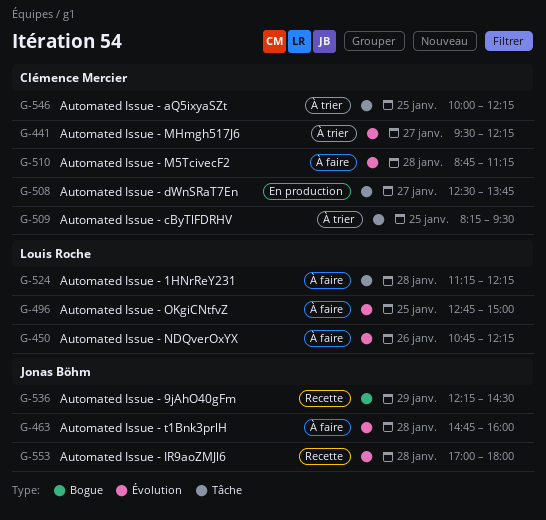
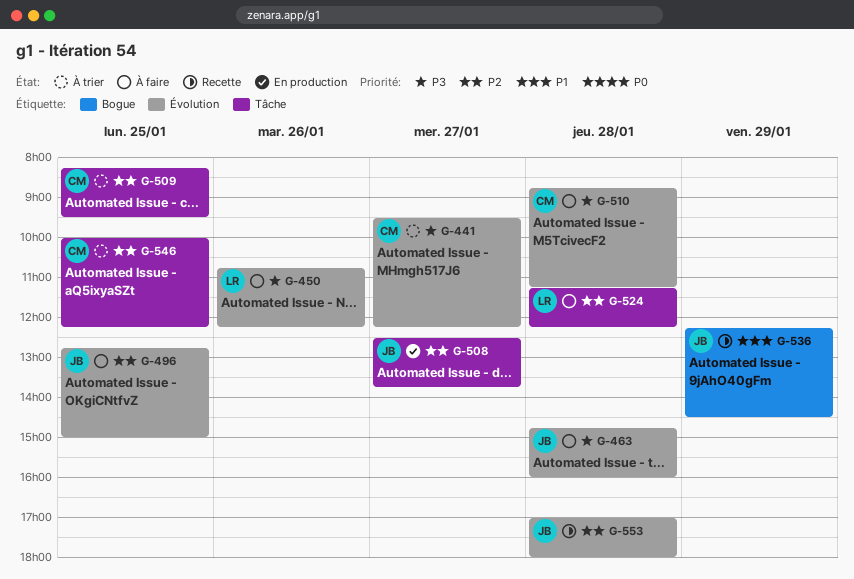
G-496, owner: Louis Roche -> Jonas Böhm
G-508, owner: Clémence Mercier -> Jonas Böhm

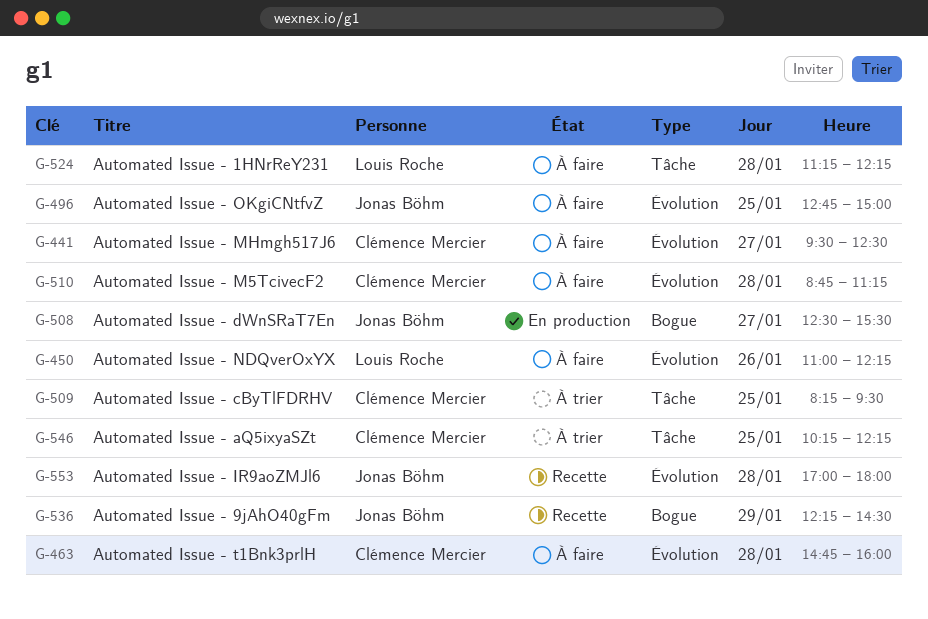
G-441, status: À trier -> À faire
G-441, ends: 12:15 -> 12:30
G-450, begins: 10:45 -> 11:00
G-463, owner: Jonas Böhm -> Clémence Mercier
G-508, label: Tâche -> Bogue
G-508, ends: 13:45 -> 15:30
G-546, begins: 10:00 -> 10:15

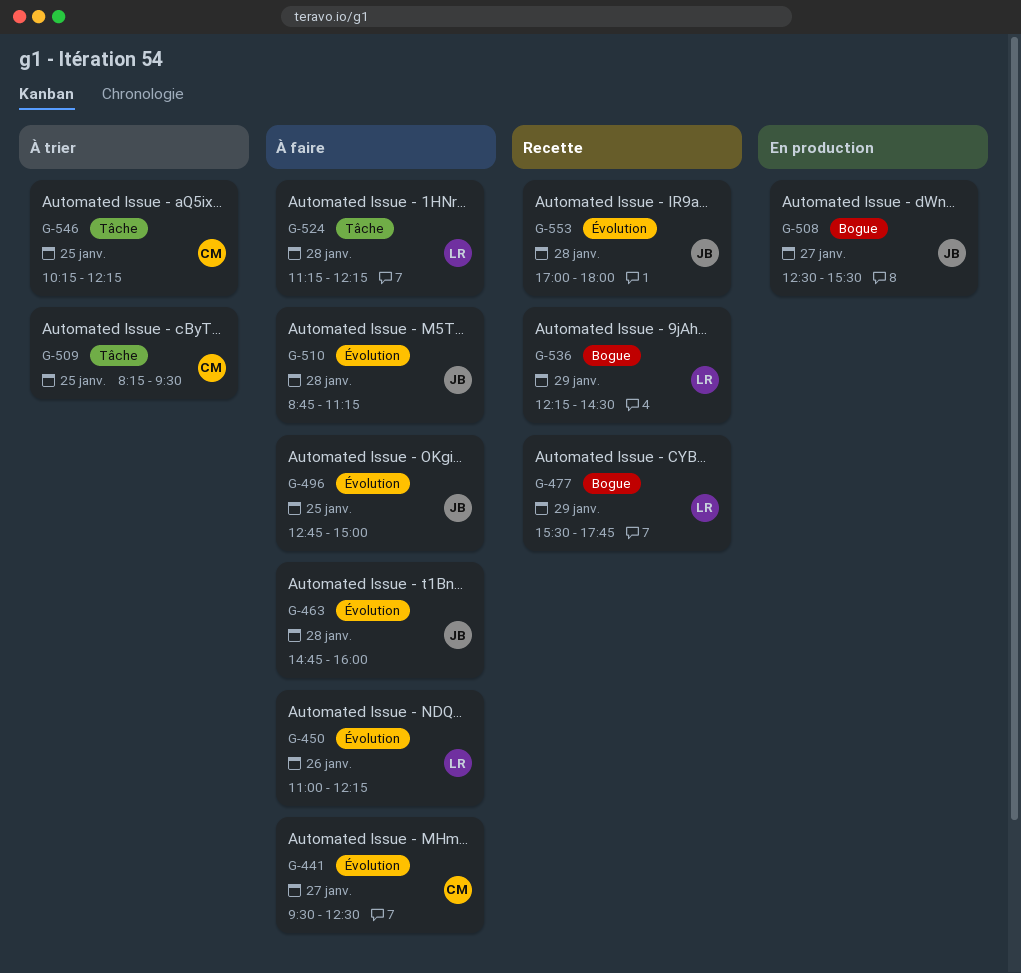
G-463, owner: Clémence Mercier -> Jonas Böhm
G-477: none -> present
G-510, owner: Clémence Mercier -> Jonas Böhm
G-536, owner: Jonas Böhm -> Louis Roche

